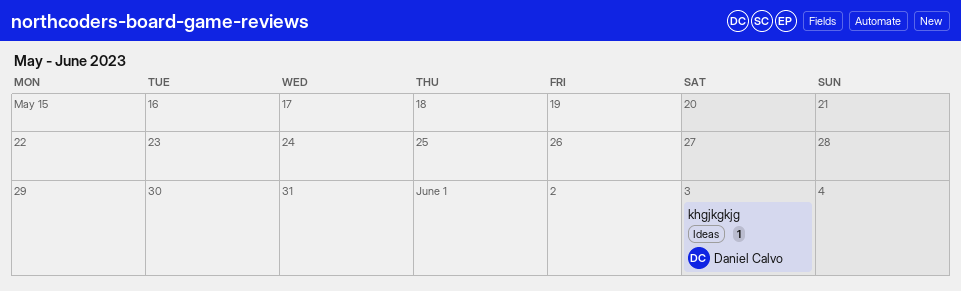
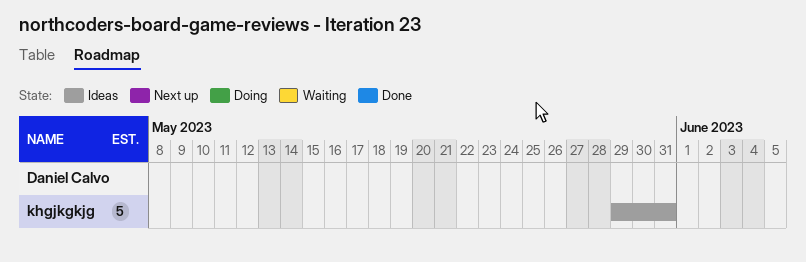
khgjkgkjg, estimate: 1 -> 5
khgjkgkjg, due: Jun 3 -> May 31

